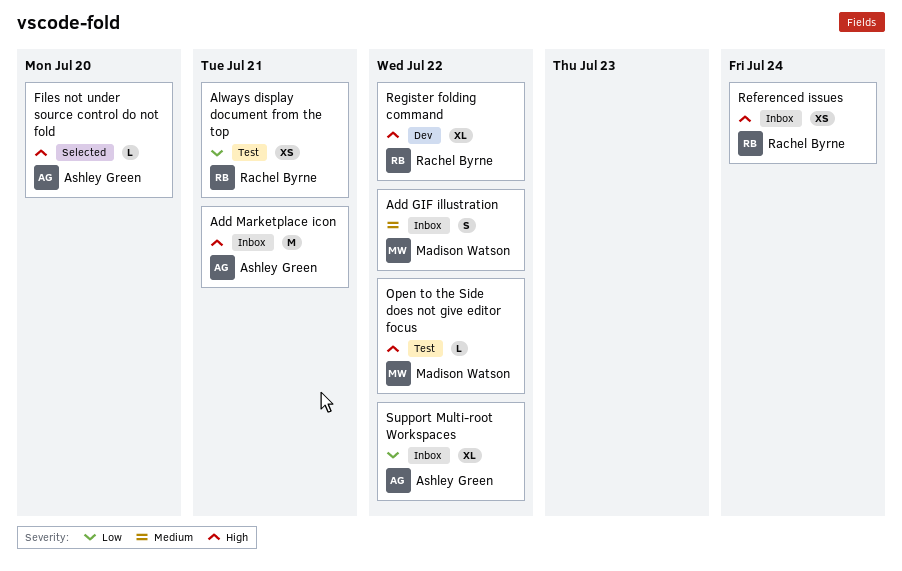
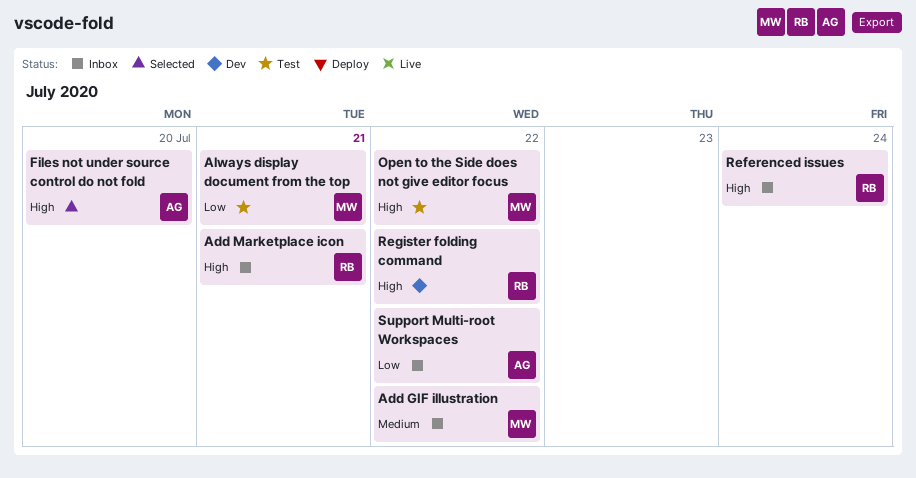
Add Marketplace icon, owner: Ashley Green -> Rachel Byrne
Always display document from the top, owner: Rachel Byrne -> Madison Watson

